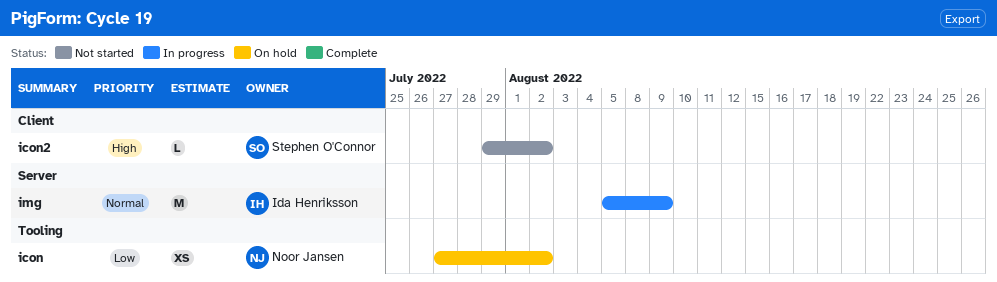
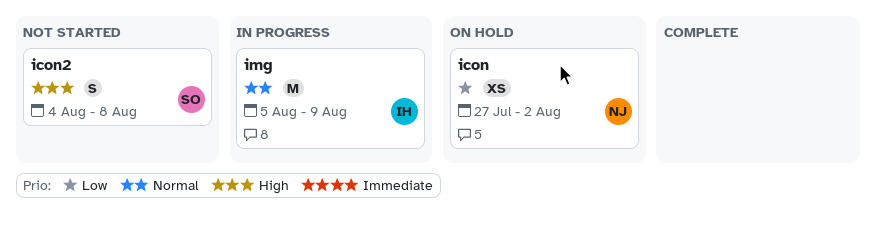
icon2, estimate: L -> S
icon2, start: Jul 29 -> Aug 4
icon2, due: Aug 2 -> Aug 8

